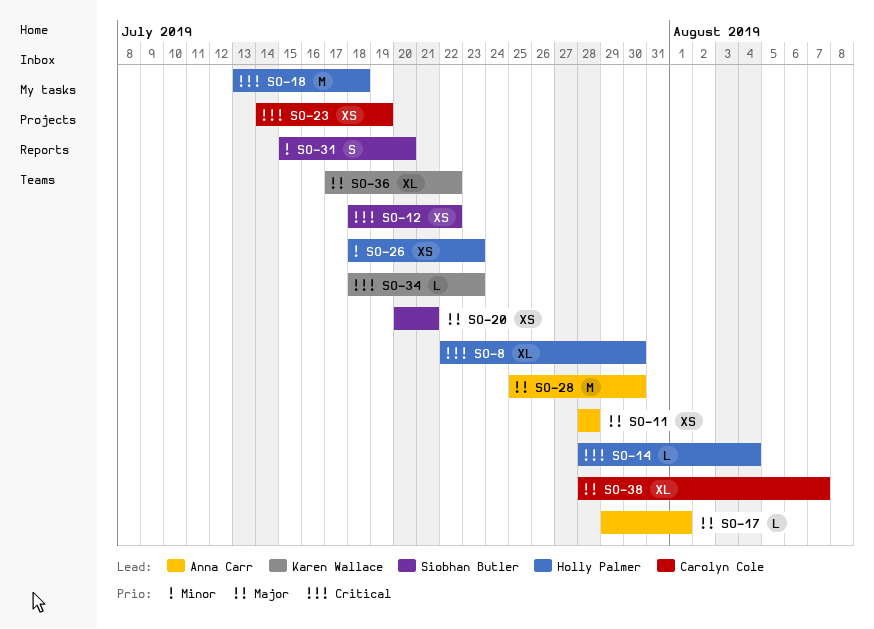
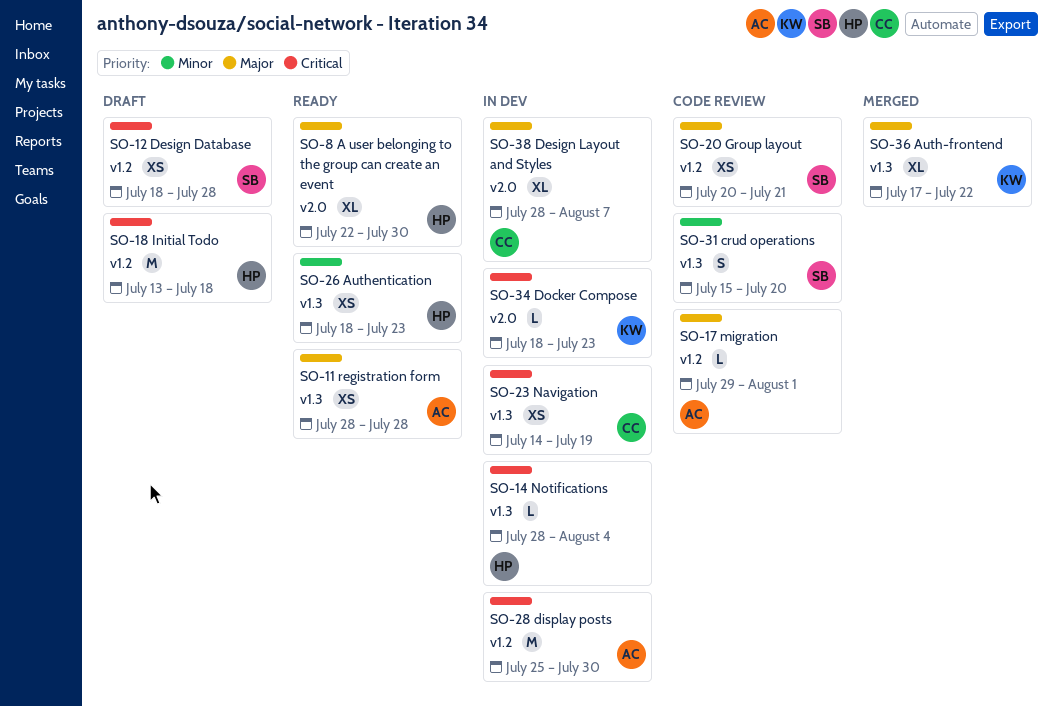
SO-8, priority: Critical -> Major
SO-12, due: Jul 22 -> Jul 28
SO-28, priority: Major -> Critical

